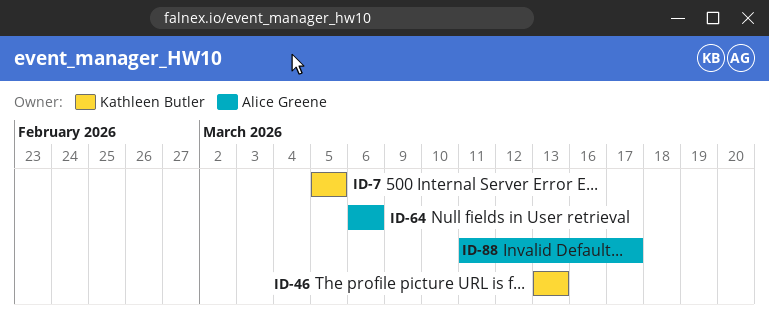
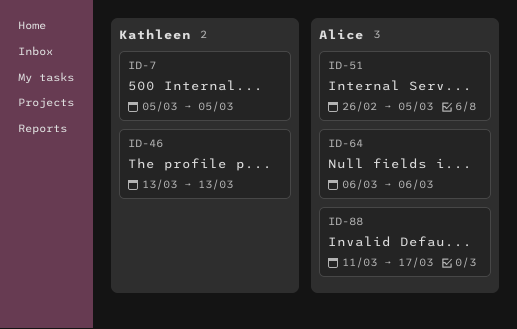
ID-51: none -> present

